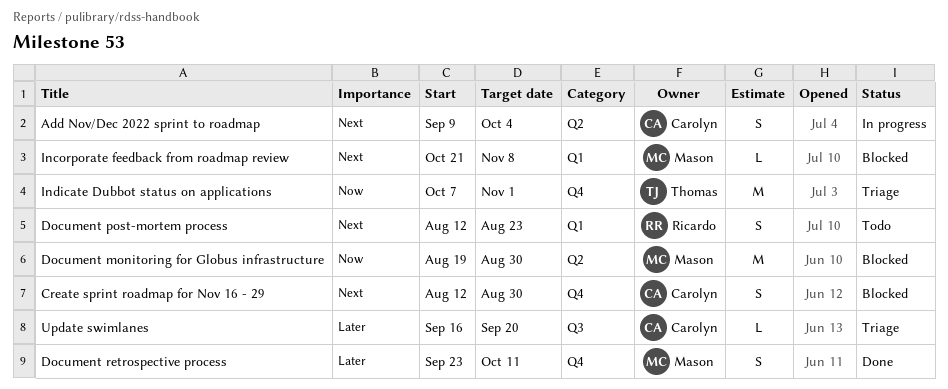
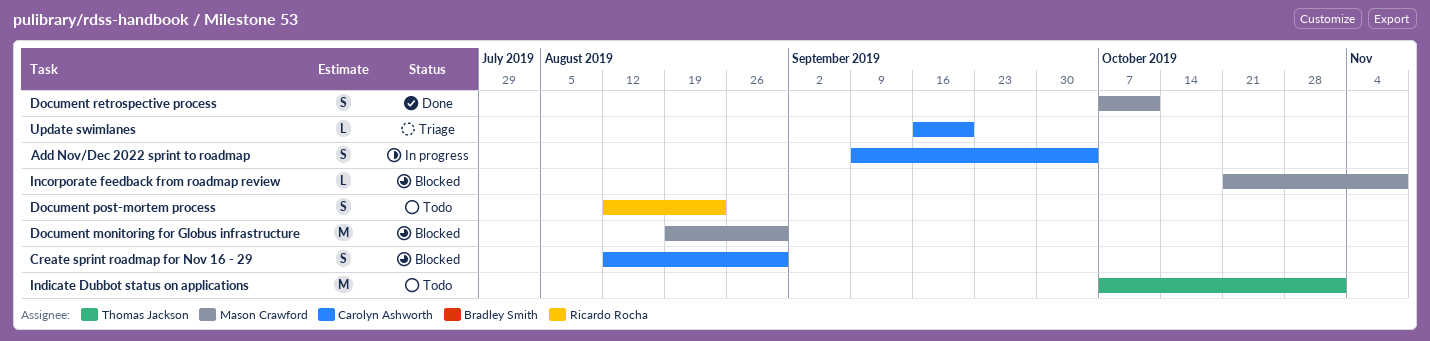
Document retrospective process, start: Sep 23 -> Oct 7
Indicate Dubbot status on applications, status: Triage -> Todo

